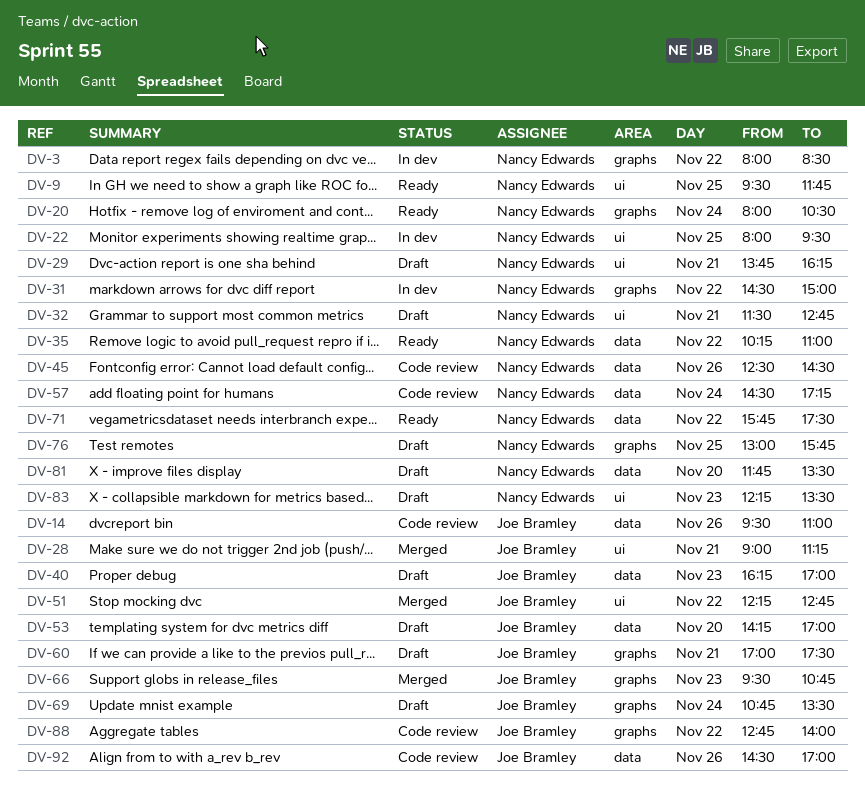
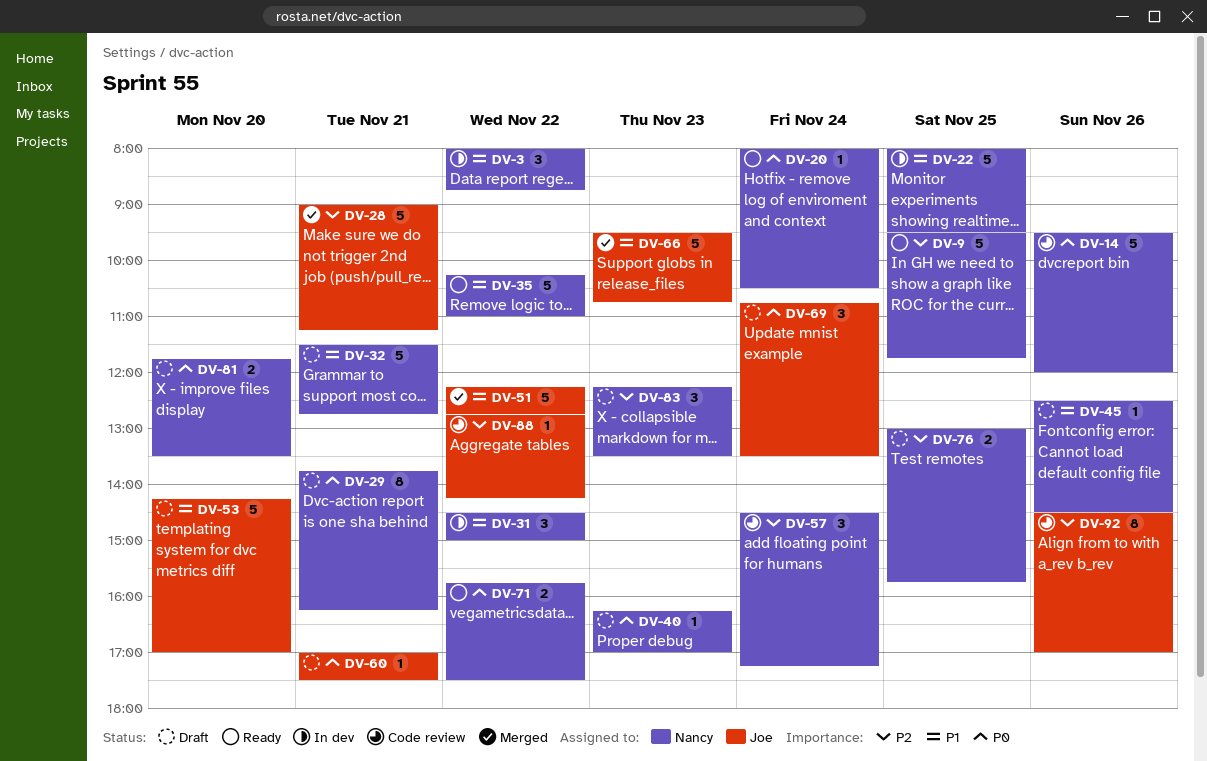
DV-3, ends: 08:30 -> 08:45
DV-14, owner: Joe Bramley -> Nancy Edwards
DV-14, ends: 11:00 -> 12:00
DV-40, owner: Joe Bramley -> Nancy Edwards
DV-45, status: Code review -> Draft
DV-88, ends: 14:00 -> 14:15

